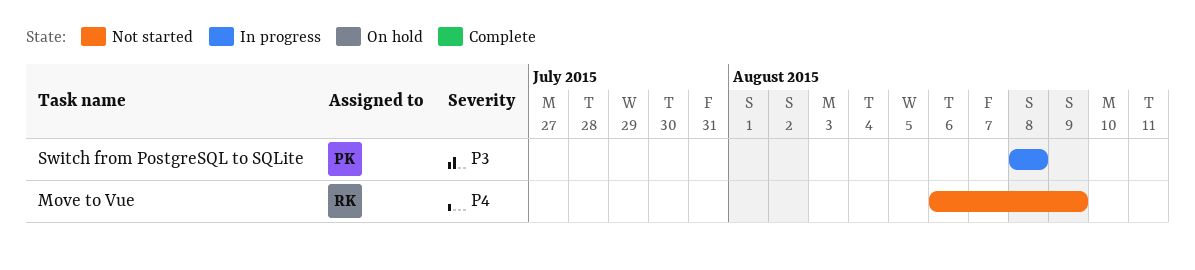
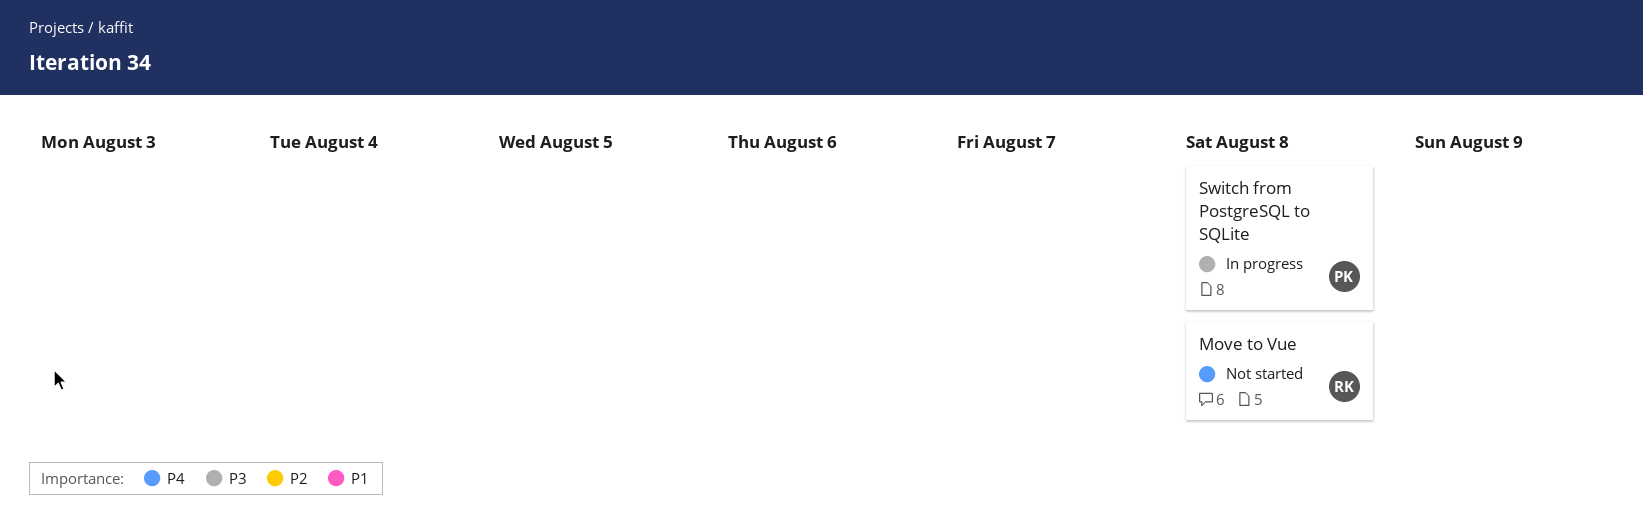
Move to Vue, due: Aug 9 -> Aug 8

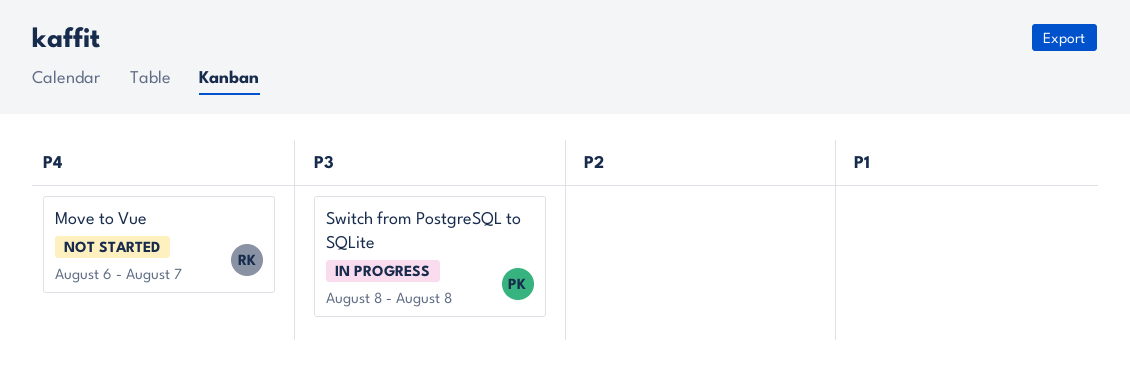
Move to Vue, due: Aug 8 -> Aug 7

